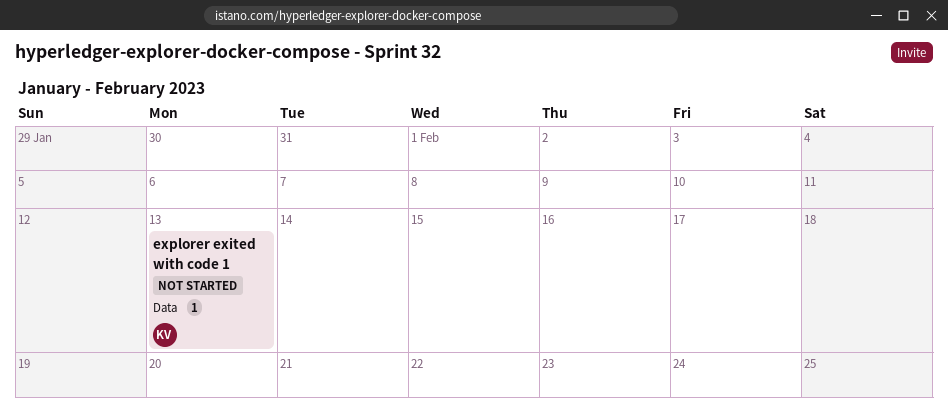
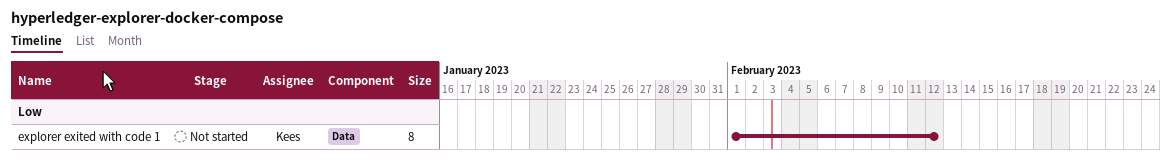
explorer exited with code 1, estimate: 1 -> 8
explorer exited with code 1, due: Feb 13 -> Feb 12

